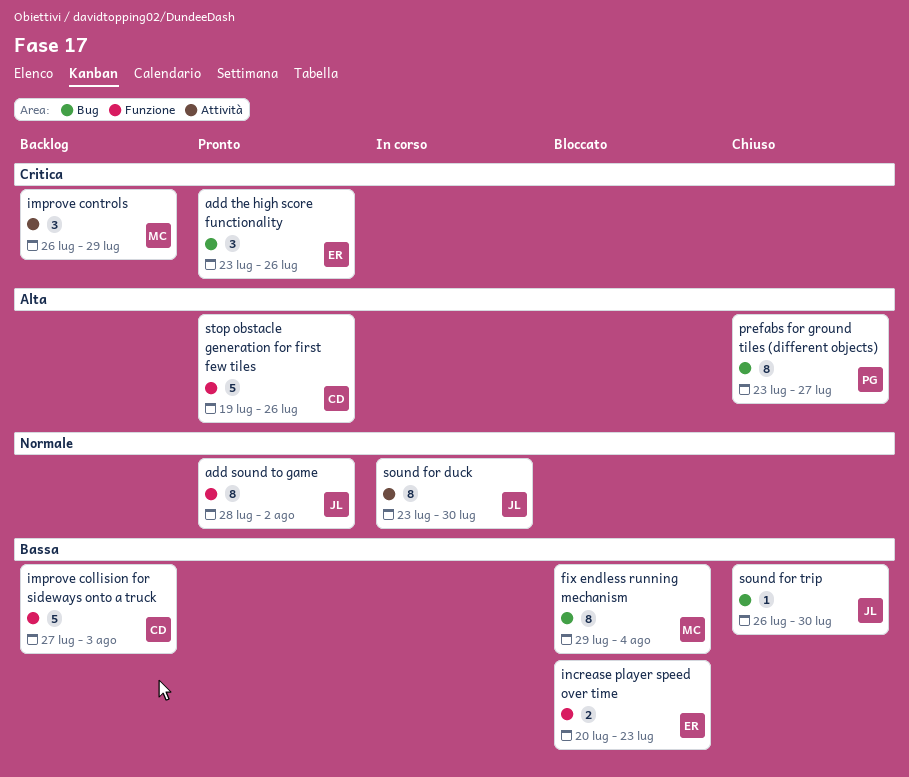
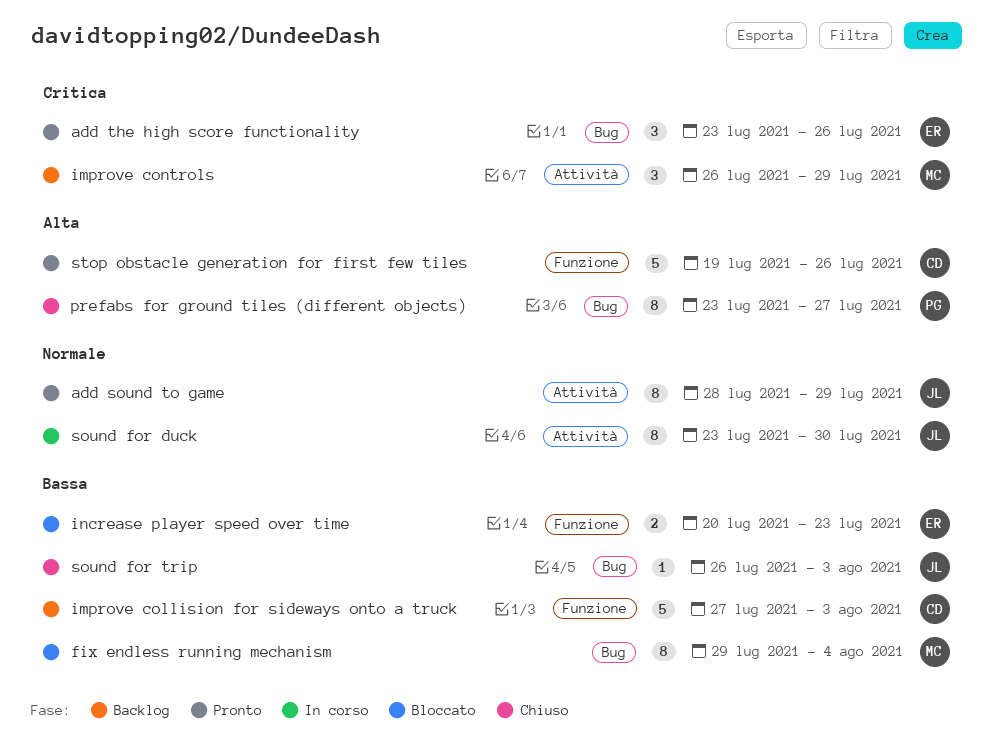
add sound to game, label: Funzione -> Attività
add sound to game, due: Aug 2 -> Jul 29
sound for trip, due: Jul 30 -> Aug 3

